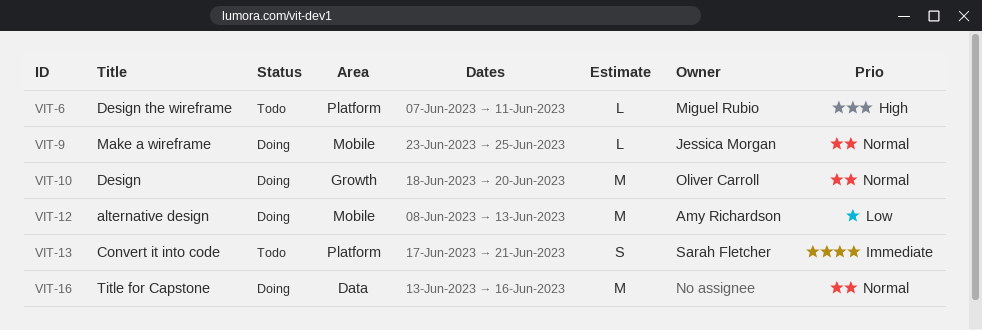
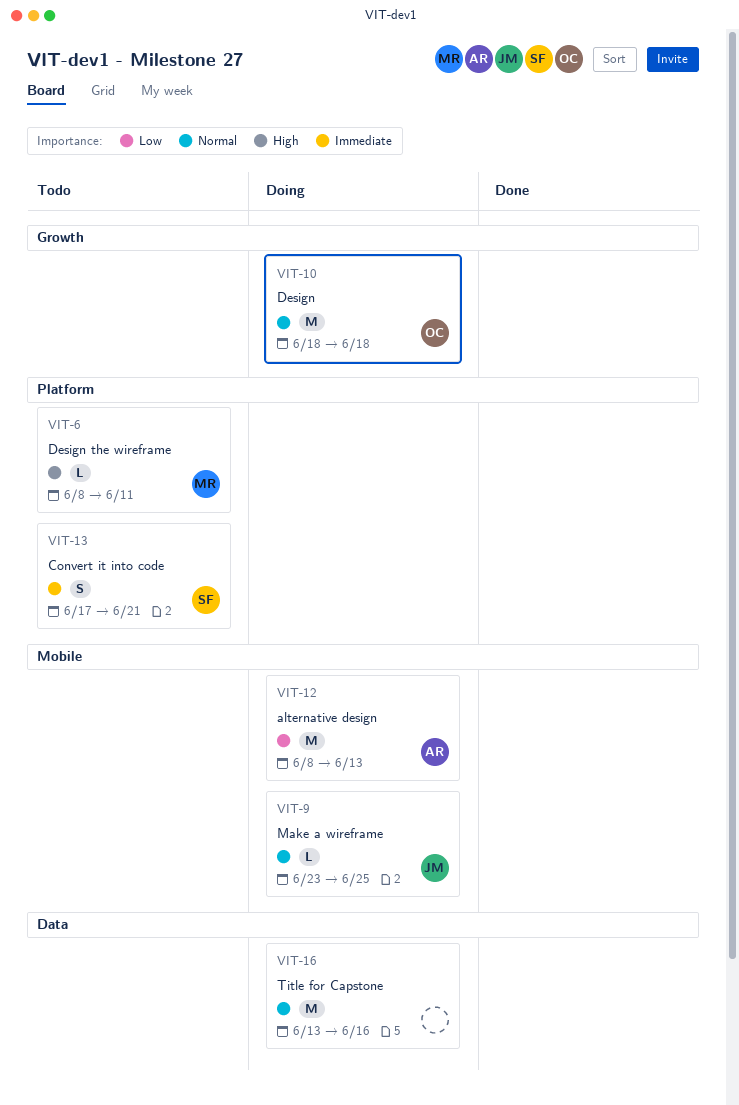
VIT-6, start: Jun 7 -> Jun 8
VIT-10, due: Jun 20 -> Jun 18

